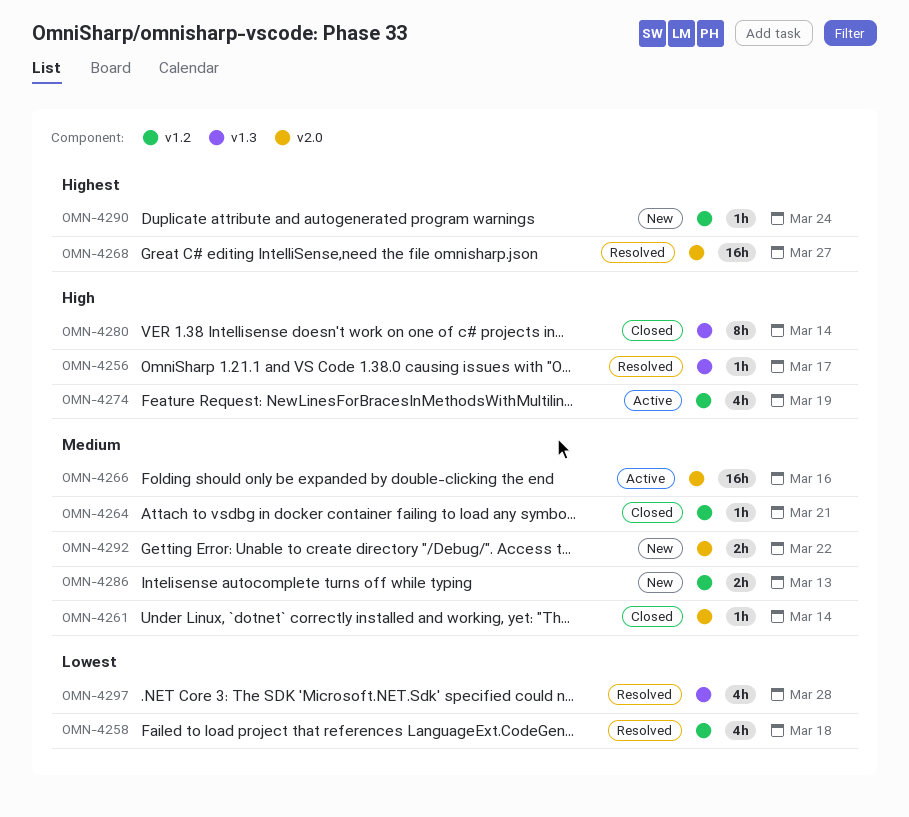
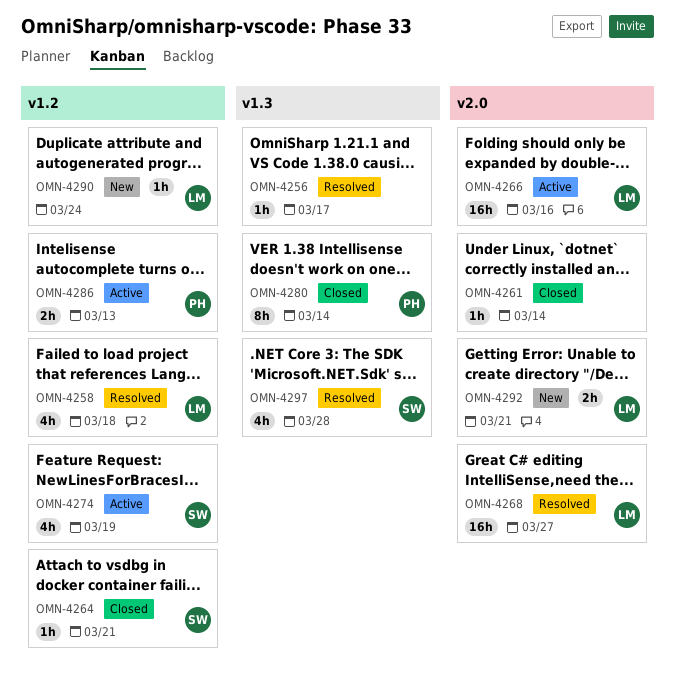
OMN-4286, status: New -> Active
OMN-4292, due: Mar 22 -> Mar 21

